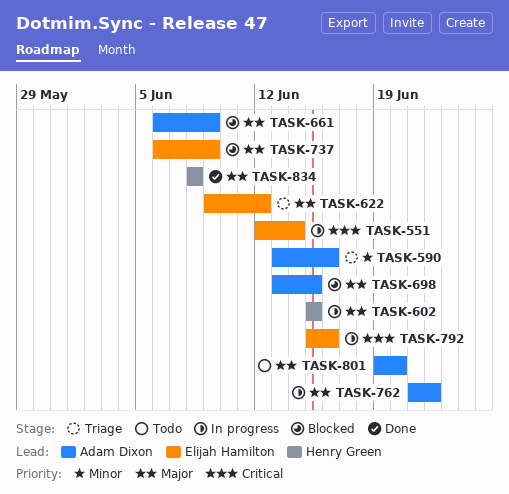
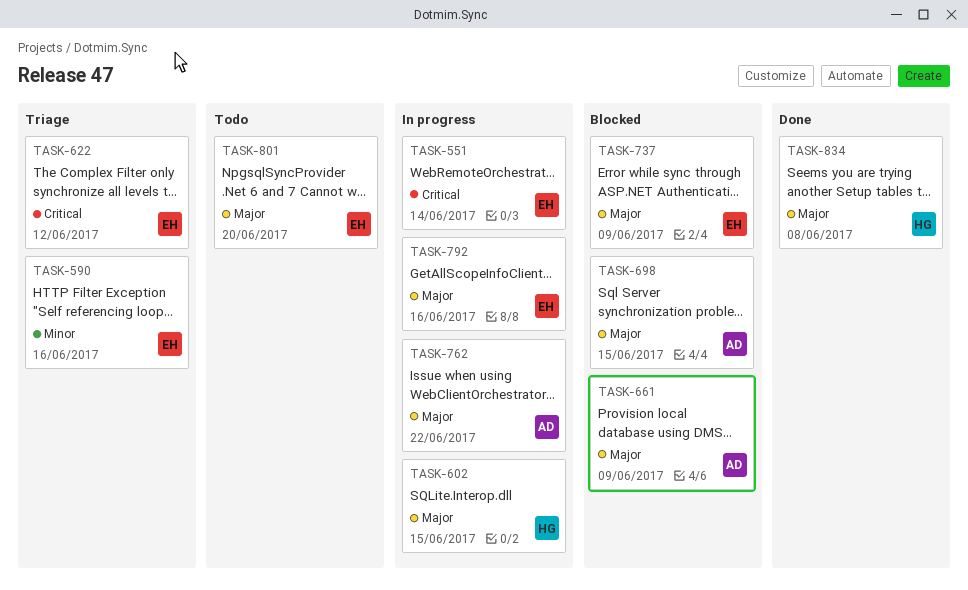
TASK-590, owner: Adam Dixon -> Elijah Hamilton
TASK-622, priority: Major -> Critical
TASK-792, priority: Critical -> Major
TASK-801, owner: Adam Dixon -> Elijah Hamilton

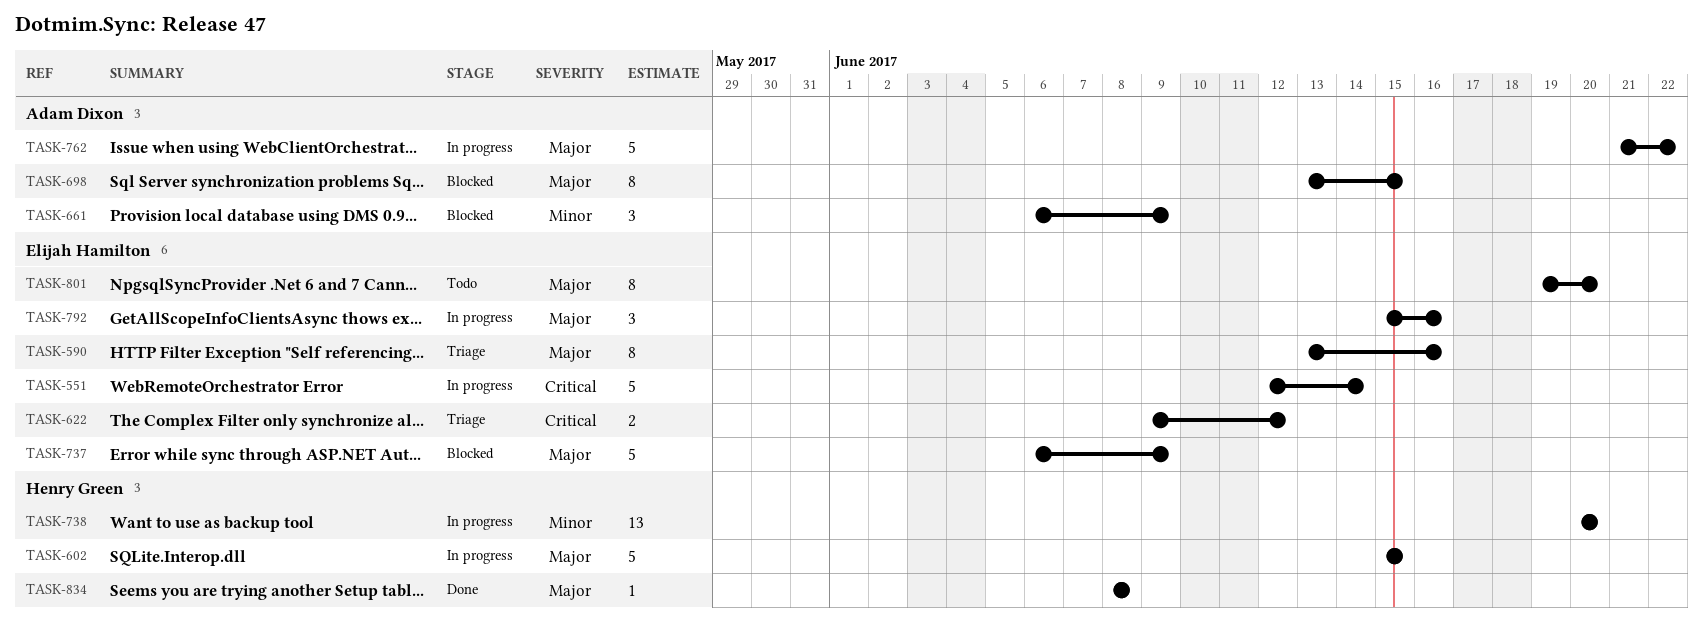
TASK-590, priority: Minor -> Major
TASK-661, priority: Major -> Minor
TASK-738: none -> present

